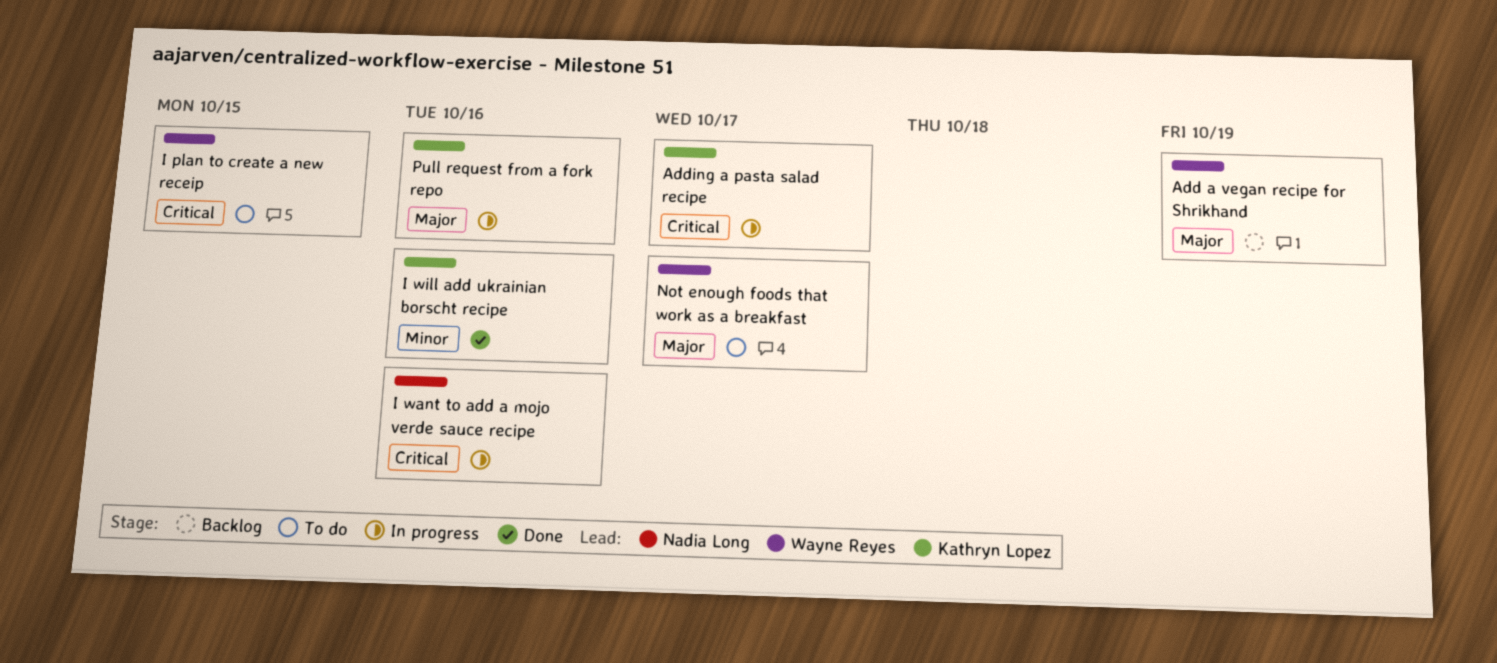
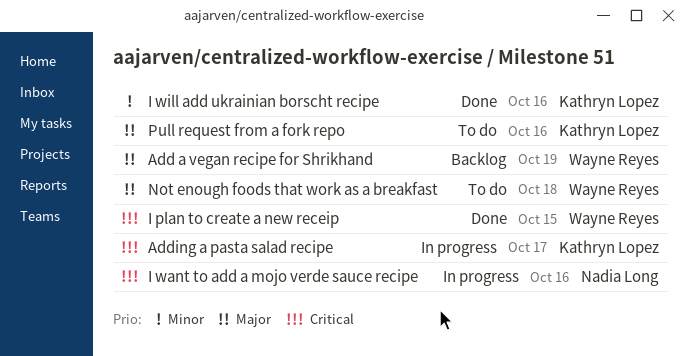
I plan to create a new receip, status: To do -> Done
Not enough foods that work as a breakfast, due: Oct 17 -> Oct 18
Pull request from a fork repo, status: In progress -> To do

